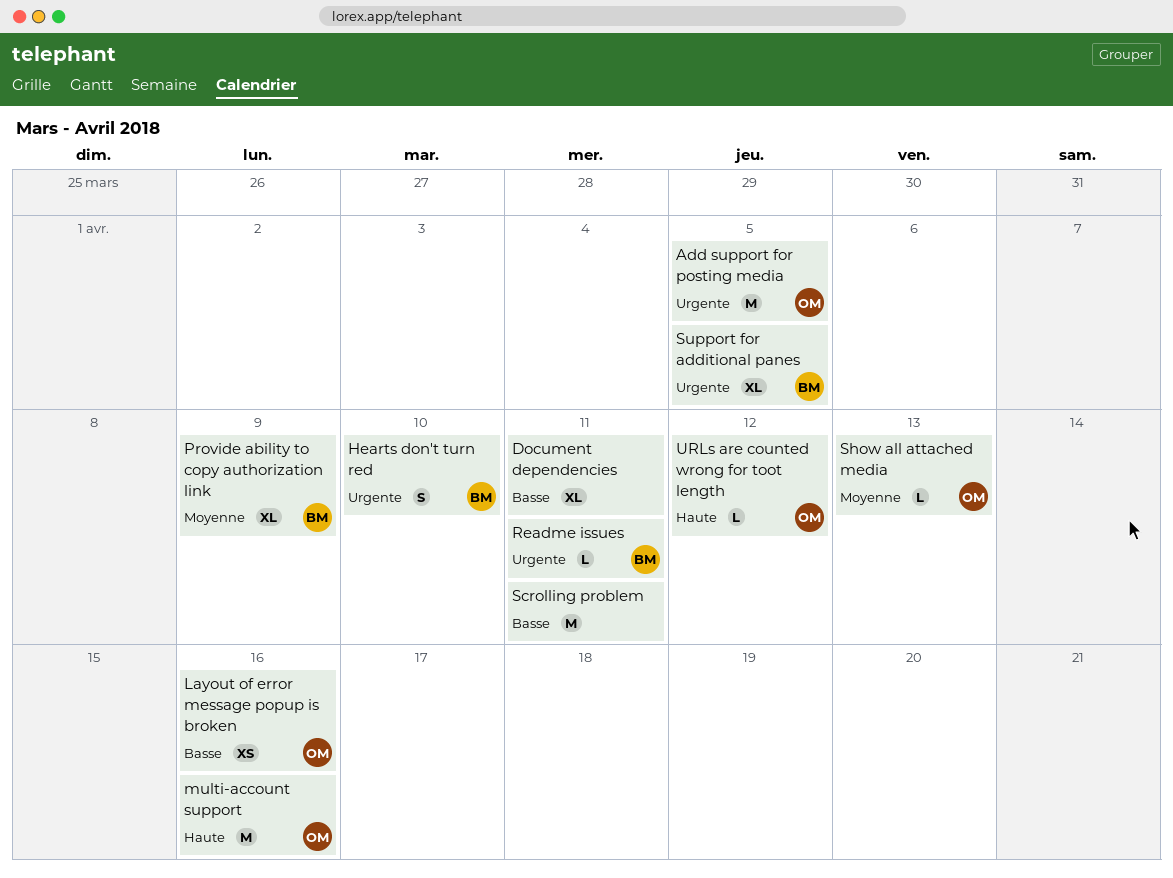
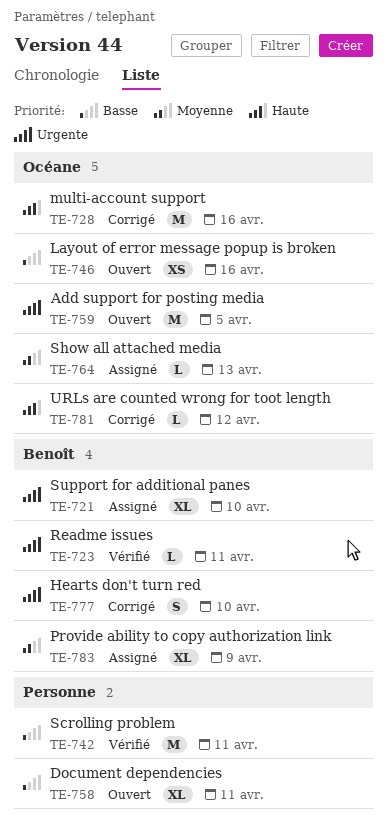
Support for additional panes, due: Apr 5 -> Apr 10

